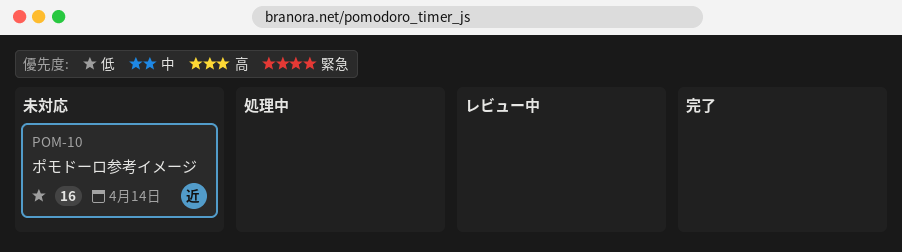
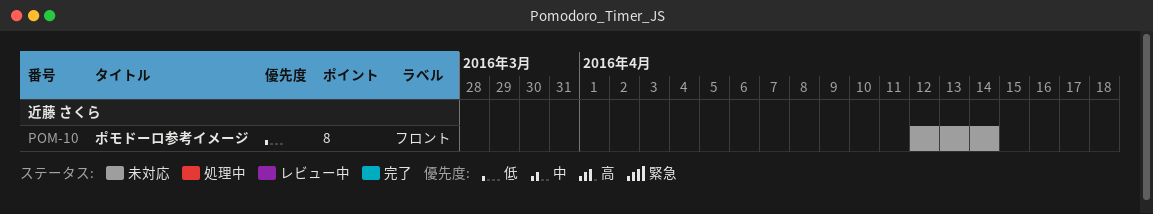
POM-10, estimate: 16 -> 8

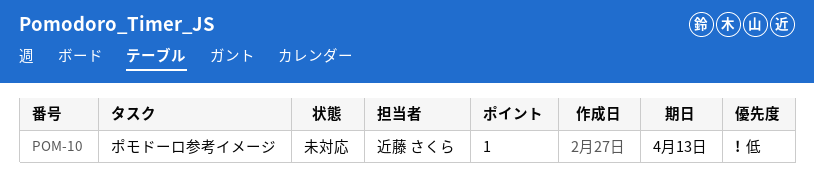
POM-10, estimate: 8 -> 1
POM-10, due: Apr 14 -> Apr 13

